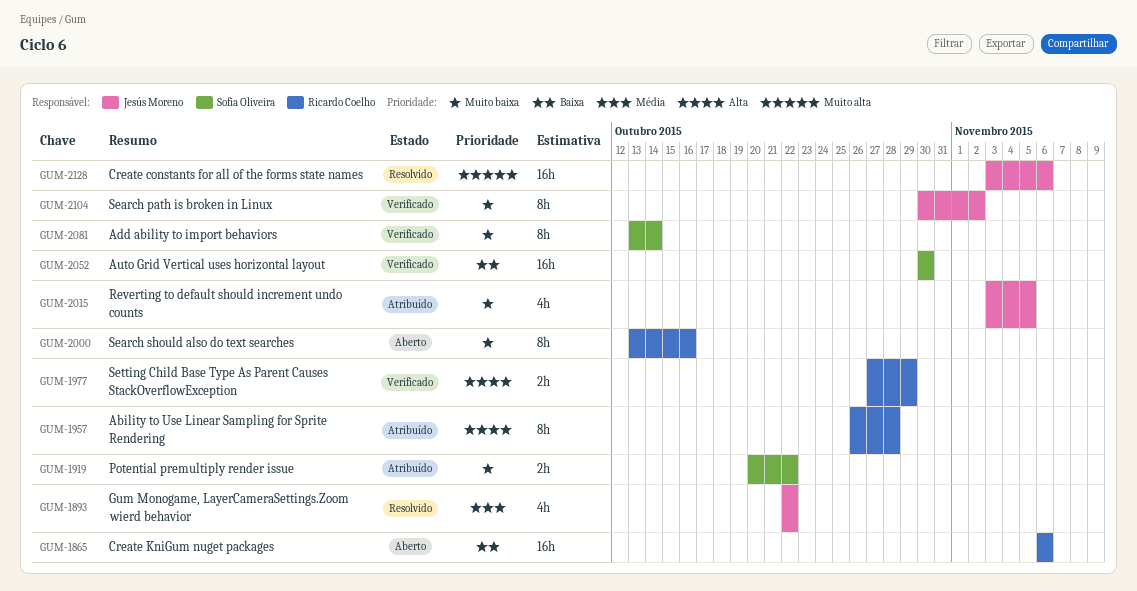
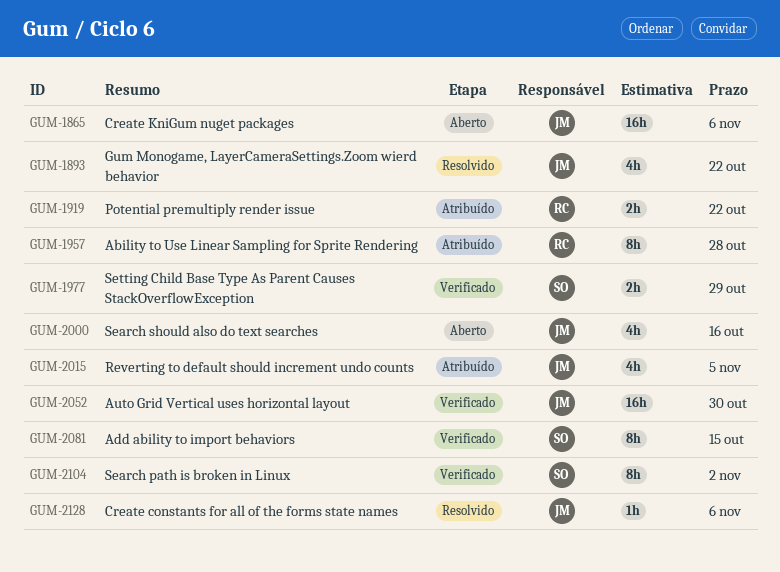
GUM-1865, owner: Ricardo Coelho -> Jesús Moreno
GUM-1919, owner: Sofia Oliveira -> Ricardo Coelho
GUM-1977, owner: Ricardo Coelho -> Sofia Oliveira
GUM-2000, owner: Ricardo Coelho -> Jesús Moreno
GUM-2000, estimate: 8h -> 4h
GUM-2052, owner: Sofia Oliveira -> Jesús Moreno
GUM-2081, due: Oct 14 -> Oct 15
GUM-2104, owner: Jesús Moreno -> Sofia Oliveira
GUM-2128, estimate: 16h -> 1h

